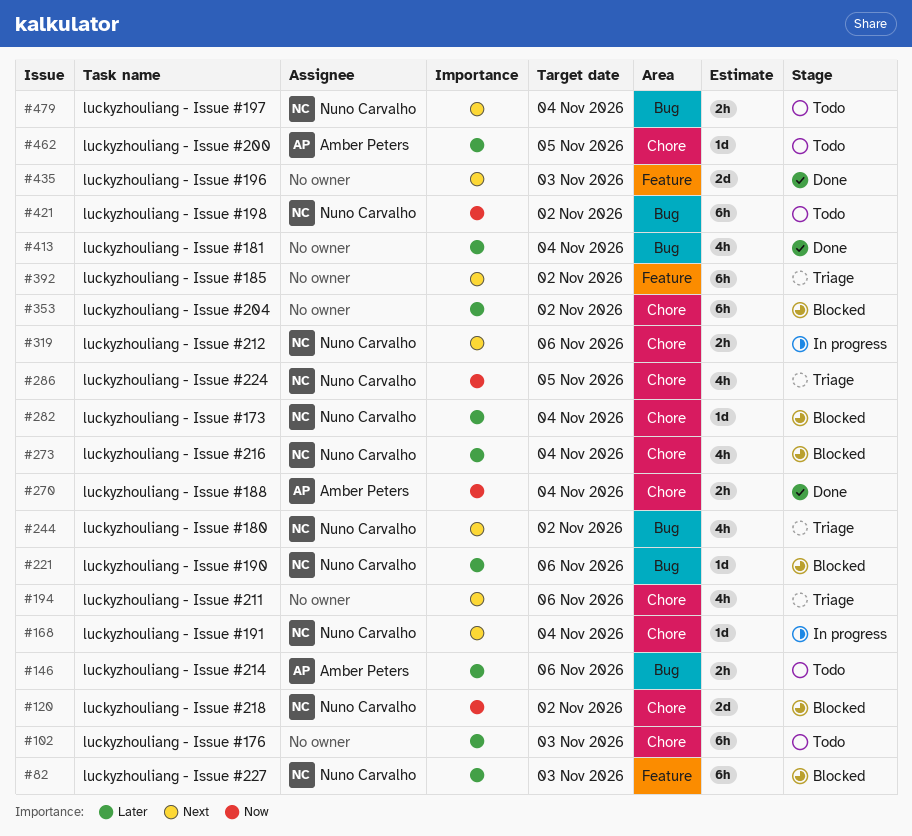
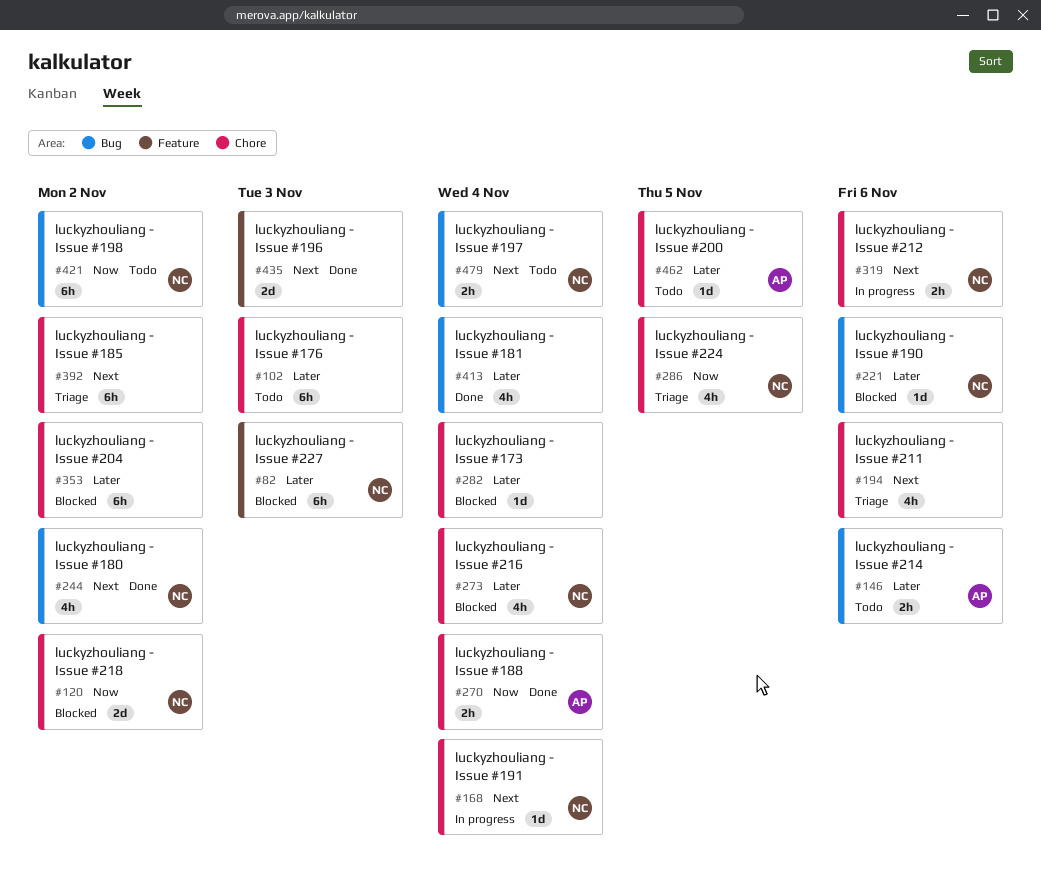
#244, status: Triage -> Done
#282, owner: Nuno Carvalho -> none
#392, label: Feature -> Chore

